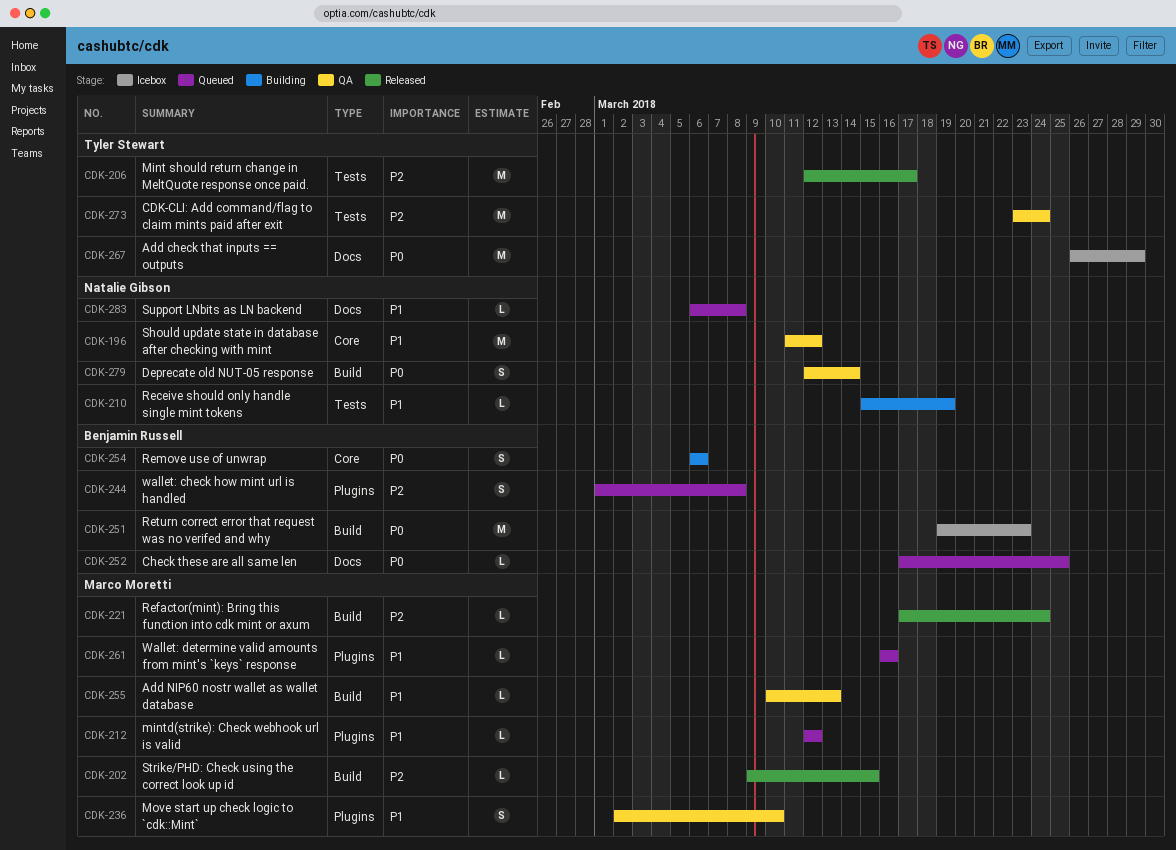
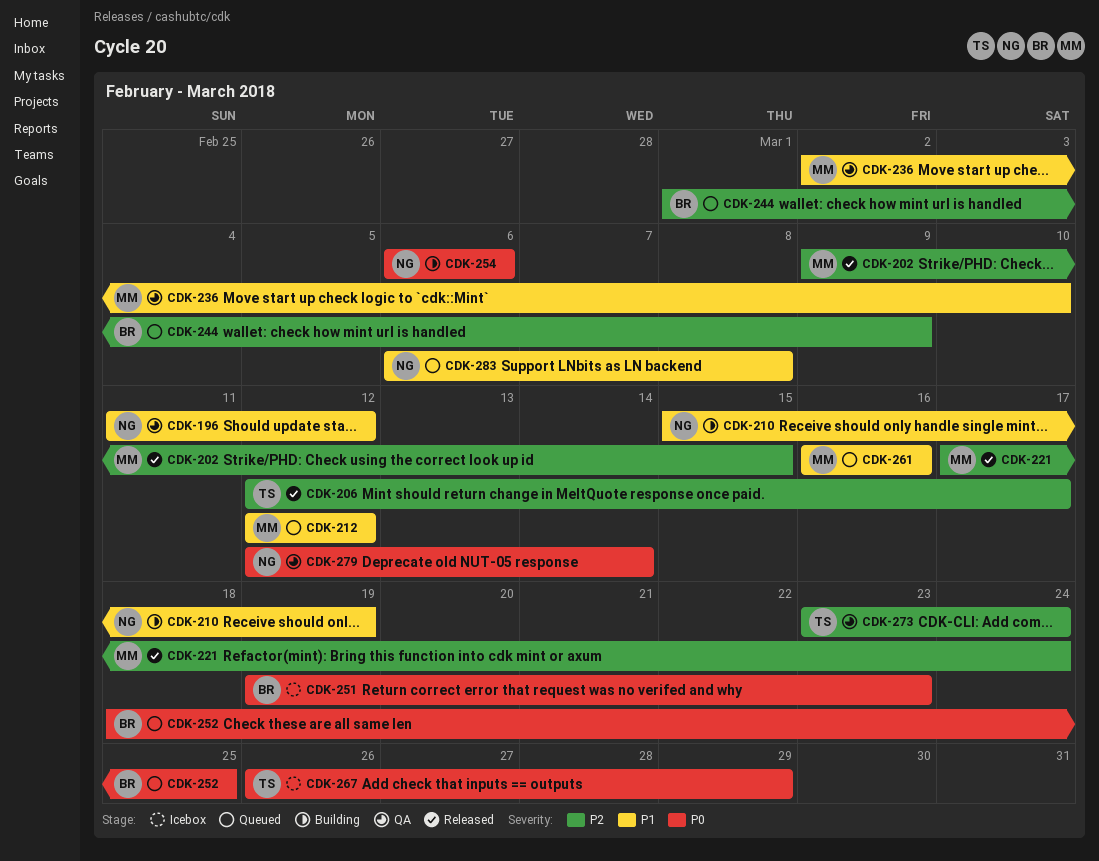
CDK-244, due: Mar 8 -> Mar 9
CDK-252, start: Mar 17 -> Mar 18
CDK-254, owner: Benjamin Russell -> Natalie Gibson
CDK-255: present -> none

